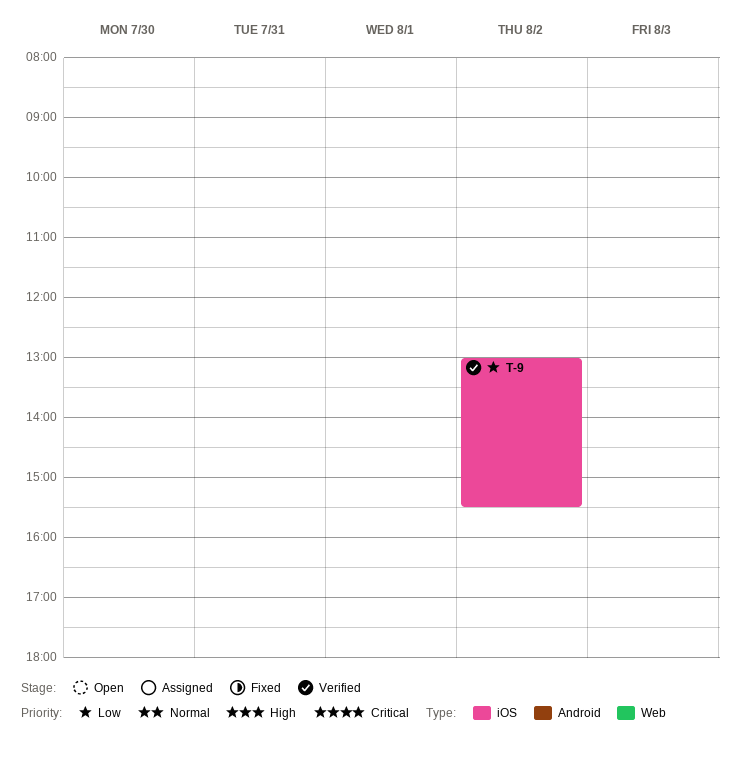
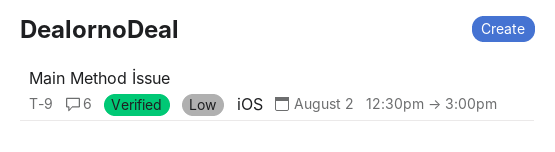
T-9, begins: 13:00 -> 12:30
T-9, ends: 15:30 -> 15:00

